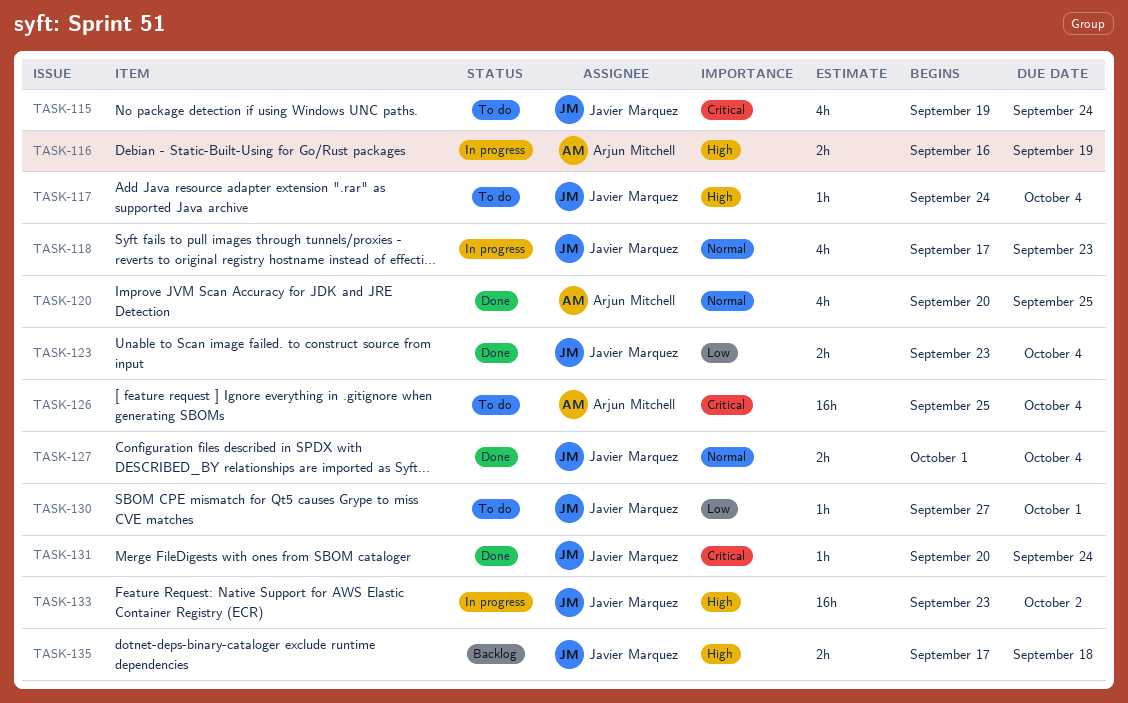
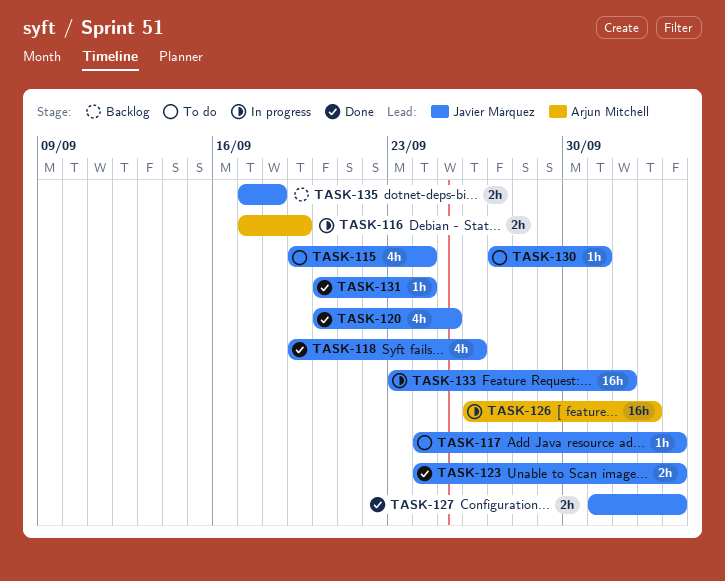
TASK-116, start: Sep 16 -> Sep 17
TASK-118, status: In progress -> Done
TASK-118, start: Sep 17 -> Sep 19
TASK-118, due: Sep 23 -> Sep 26
TASK-120, owner: Arjun Mitchell -> Javier Márquez
TASK-123, start: Sep 23 -> Sep 24
TASK-126, status: To do -> In progress
TASK-126, start: Sep 25 -> Sep 26
TASK-126, due: Oct 4 -> Oct 3

